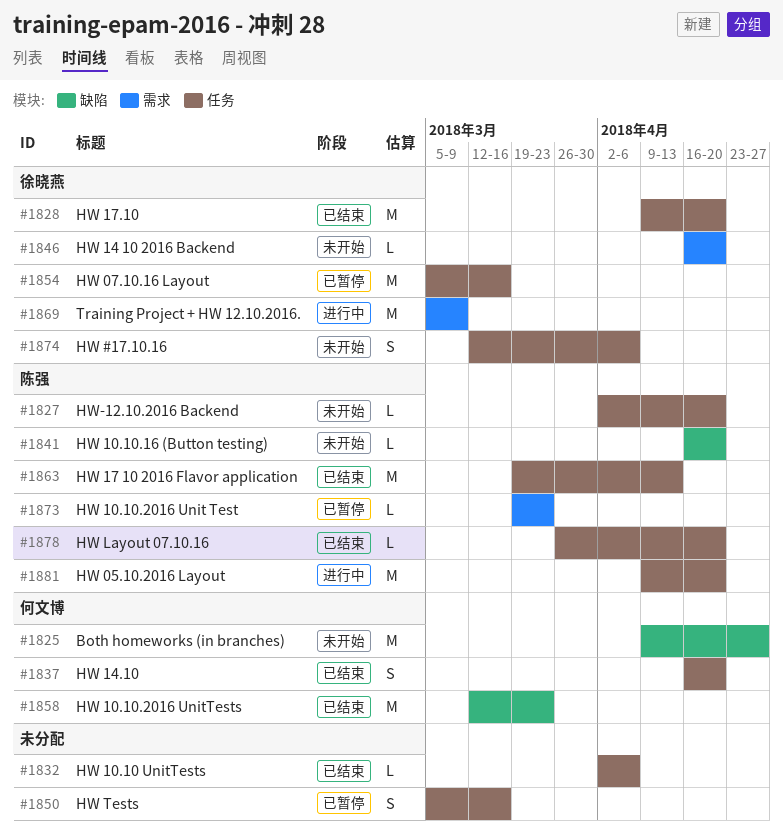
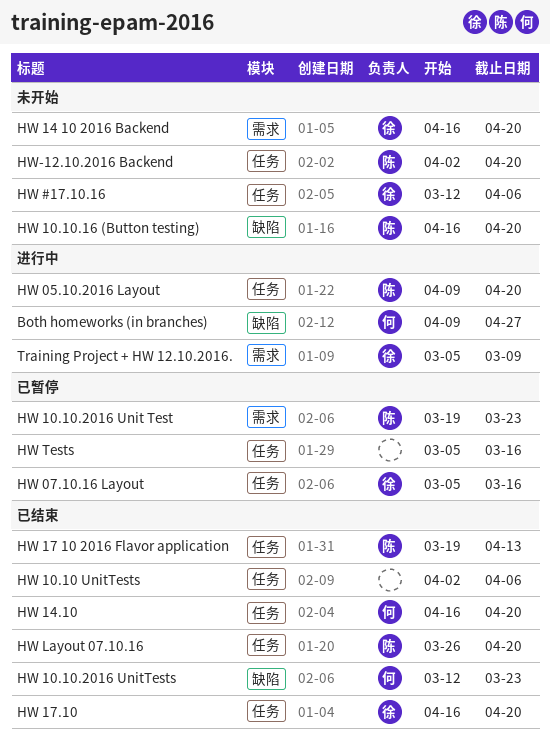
Both homeworks (in branches), status: 未开始 -> 进行中
HW 17.10, start: Apr 9 -> Apr 16

